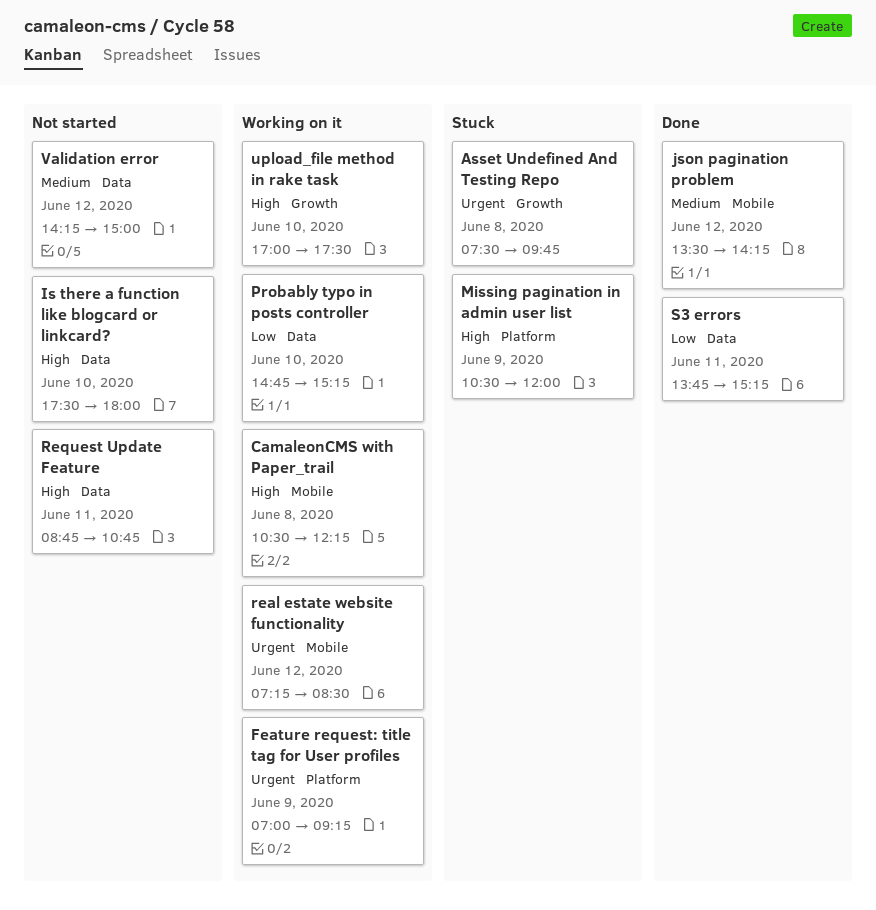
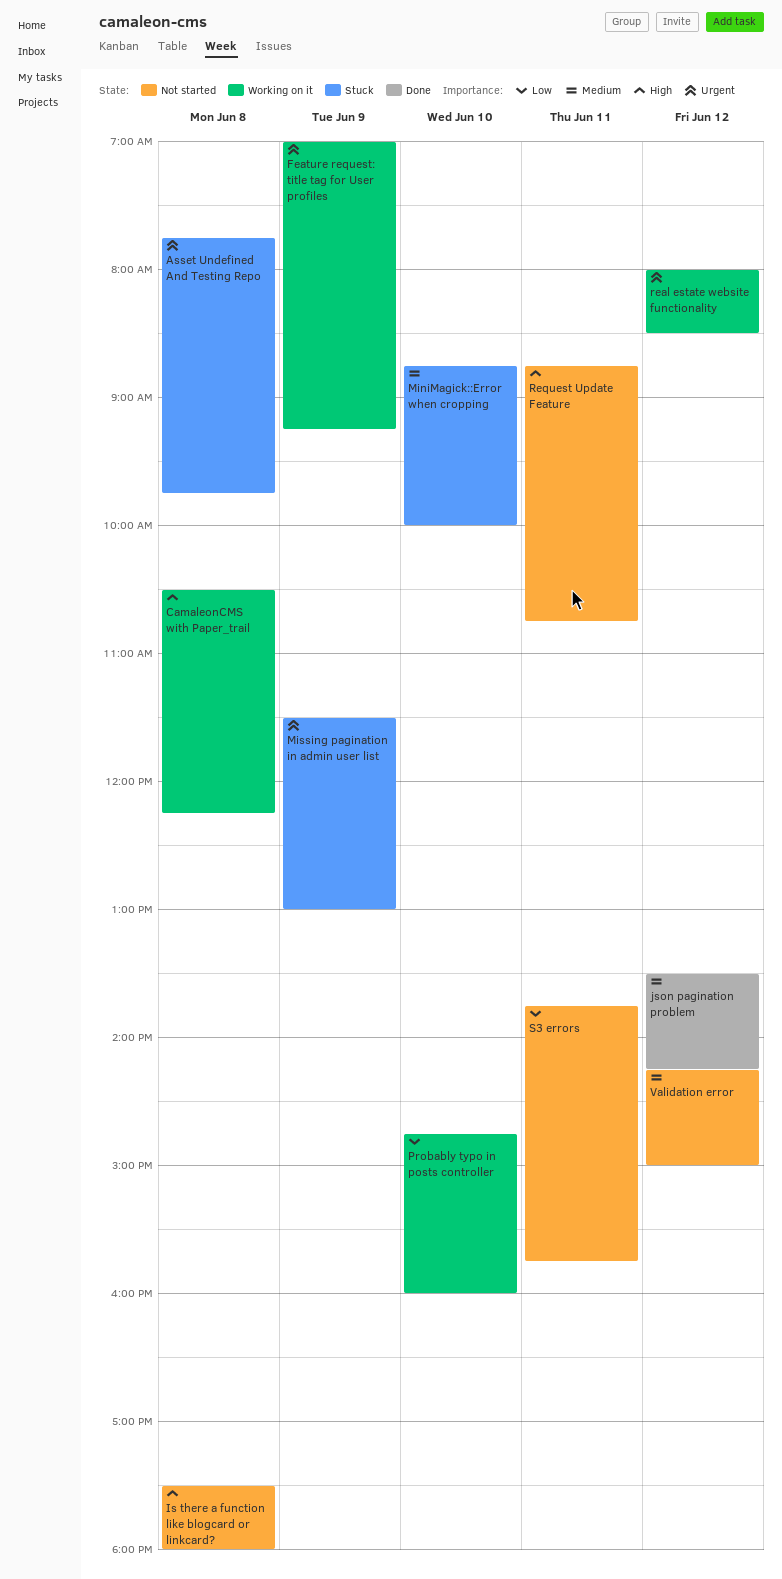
Asset Undefined And Testing Repo, begins: 07:30 -> 07:45
Is there a function like blogcard or linkcard?, day: Jun 10 -> Jun 8
MiniMagick::Error when cropping: none -> present
Missing pagination in admin user list, priority: High -> Urgent
Missing pagination in admin user list, begins: 10:30 -> 11:30
Missing pagination in admin user list, ends: 12:00 -> 13:00
Probably typo in posts controller, ends: 15:15 -> 16:00
real estate website functionality, begins: 07:15 -> 08:00
S3 errors, status: Done -> Not started
S3 errors, ends: 15:15 -> 15:45
upload_file method in rake task: present -> none

